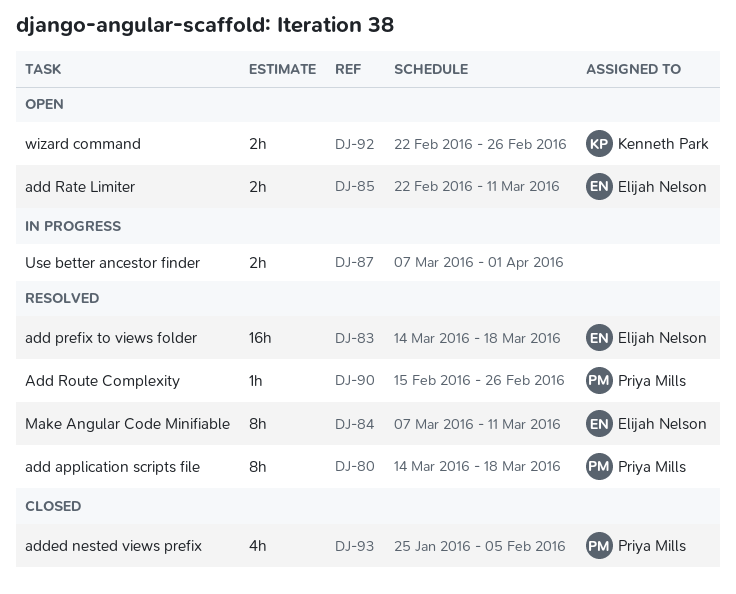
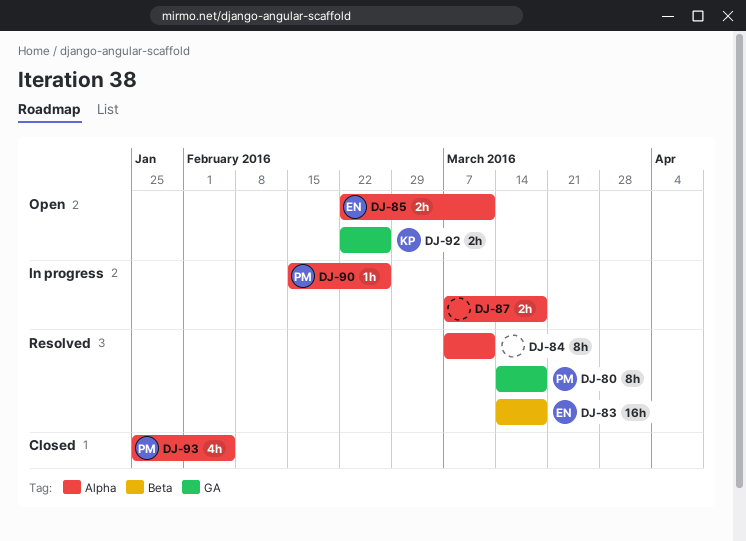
DJ-84, owner: Elijah Nelson -> none
DJ-87, due: Apr 1 -> Mar 18
DJ-90, status: Resolved -> In progress

